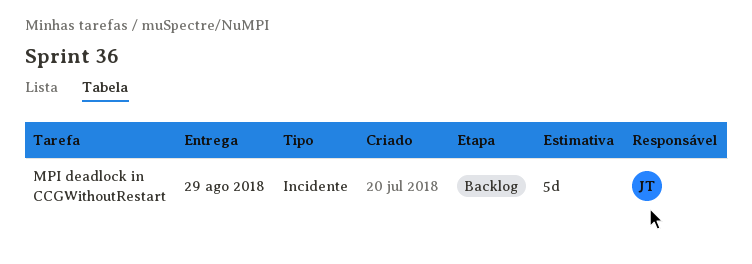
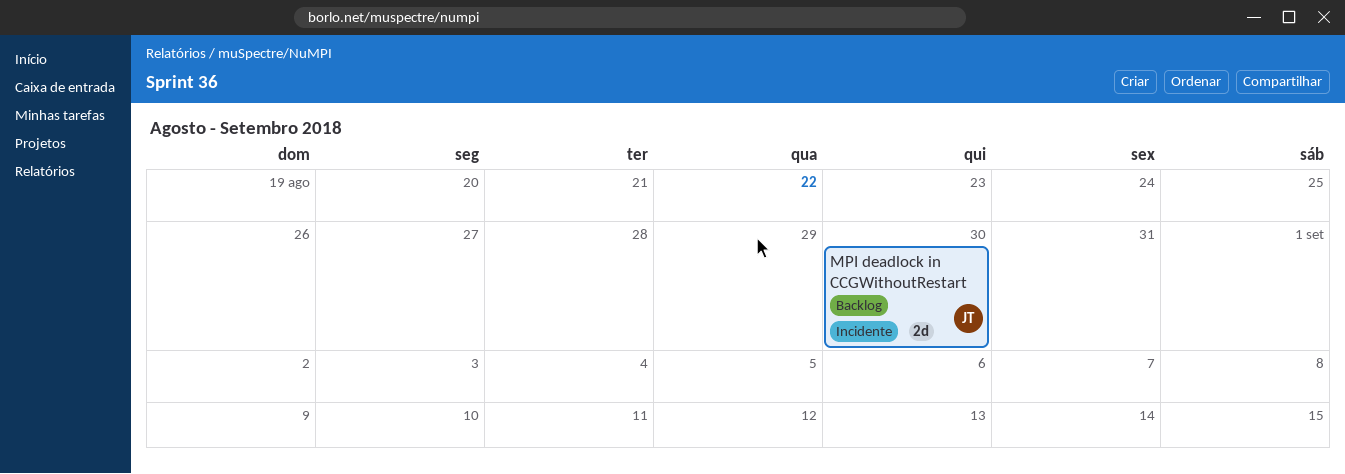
MPI deadlock in CCGWithoutRestart, estimate: 5d -> 2d
MPI deadlock in CCGWithoutRestart, due: Aug 29 -> Aug 30

